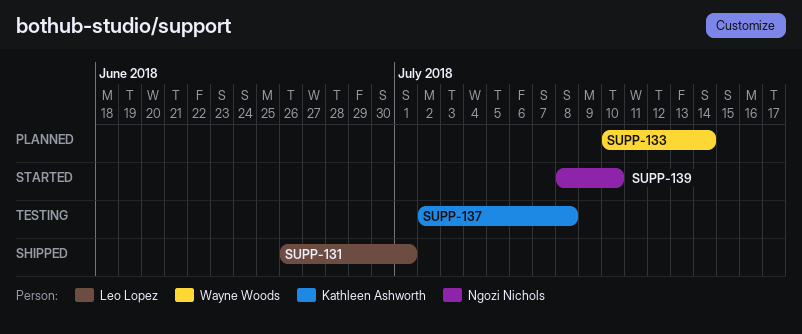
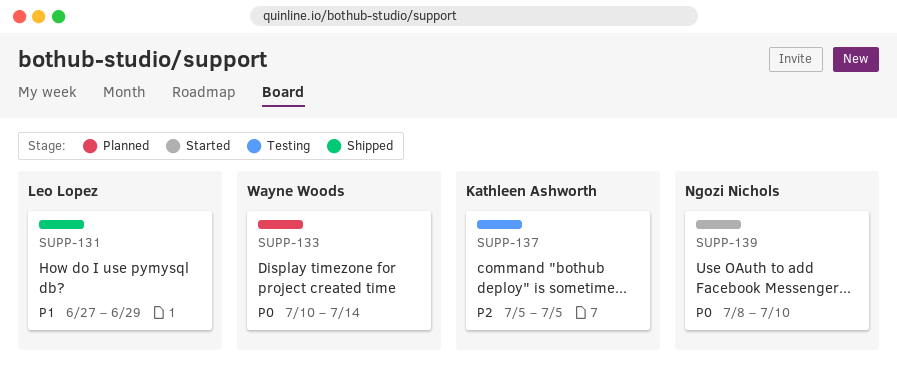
SUPP-131, start: Jun 26 -> Jun 27
SUPP-131, due: Jul 1 -> Jun 29
SUPP-137, start: Jul 2 -> Jul 5
SUPP-137, due: Jul 8 -> Jul 5

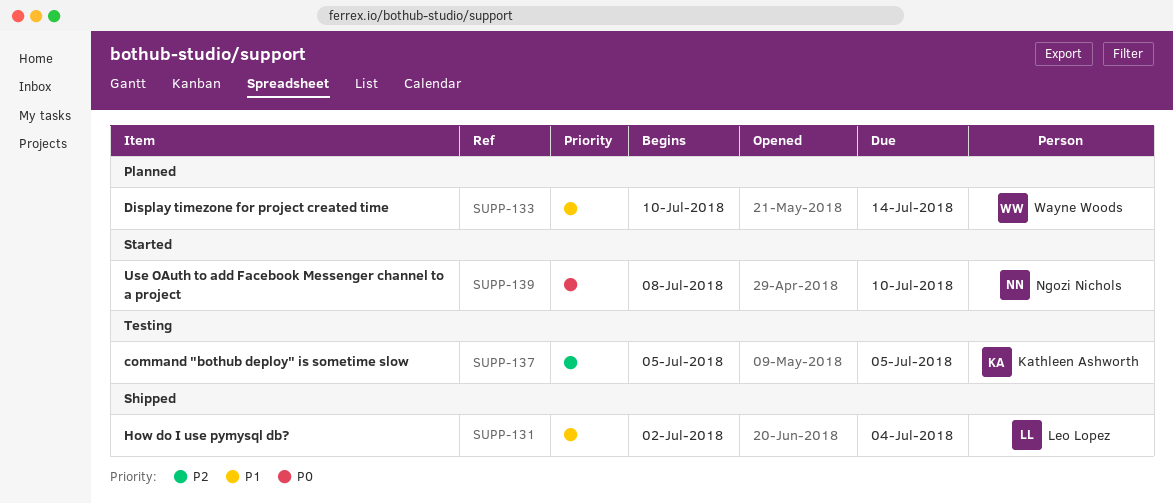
SUPP-131, start: Jun 27 -> Jul 2
SUPP-131, due: Jun 29 -> Jul 4
SUPP-133, priority: P0 -> P1

